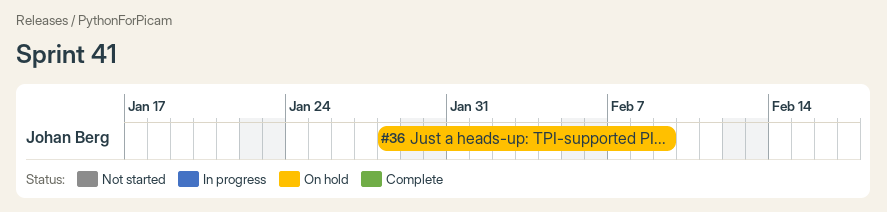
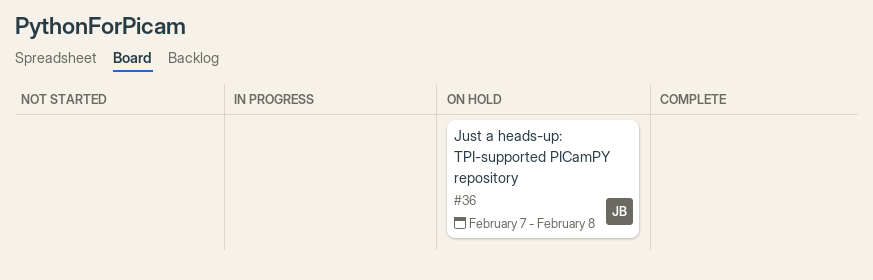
#36, start: Jan 28 -> Feb 7
#36, due: Feb 9 -> Feb 8

